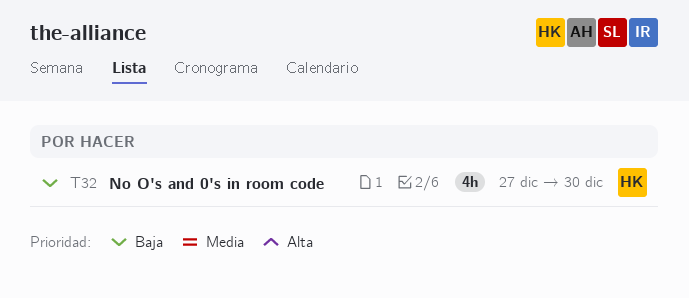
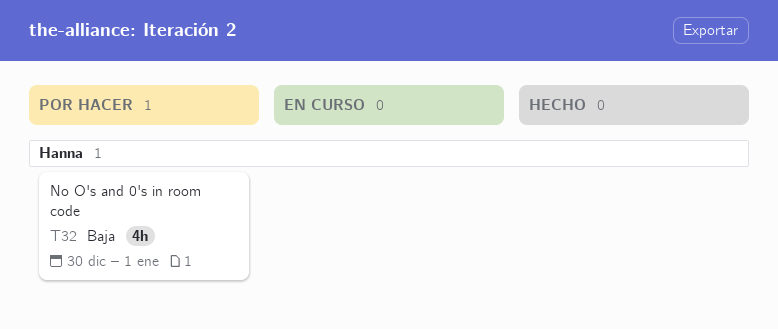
T32, start: Dec 27 -> Dec 30
T32, due: Dec 30 -> Jan 1

